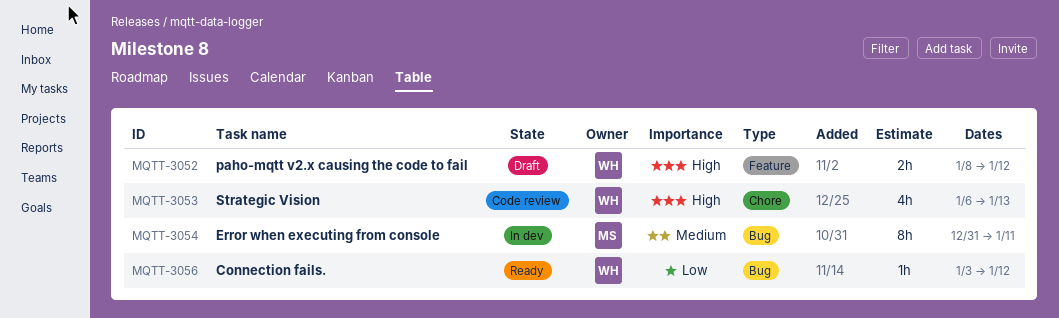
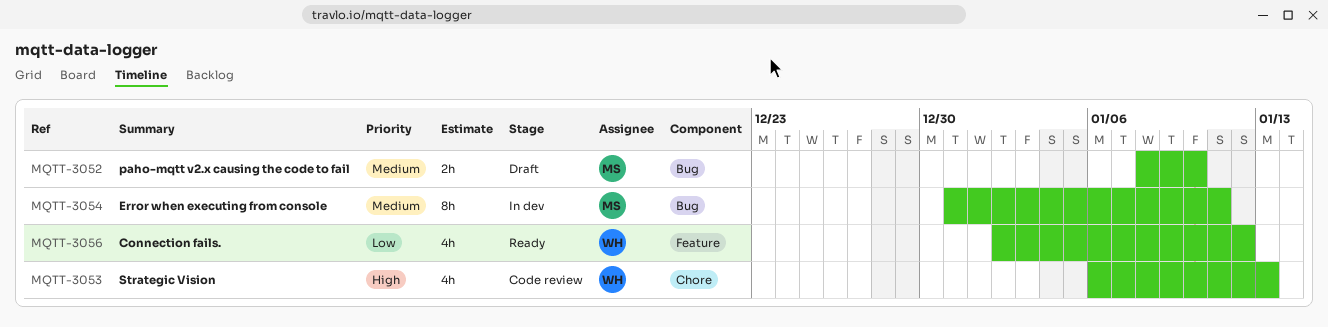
MQTT-3052, owner: WH -> MS
MQTT-3052, priority: High -> Medium
MQTT-3052, label: Feature -> Bug
MQTT-3052, due: Jan 12 -> Jan 10
MQTT-3056, label: Bug -> Feature
MQTT-3056, estimate: 1h -> 4h
MQTT-3056, start: Jan 3 -> Jan 2

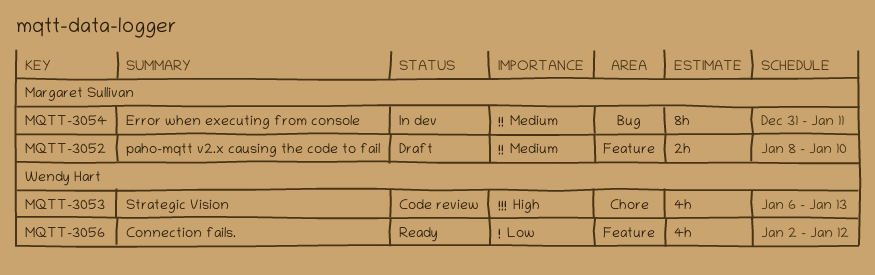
MQTT-3052, label: Bug -> Feature

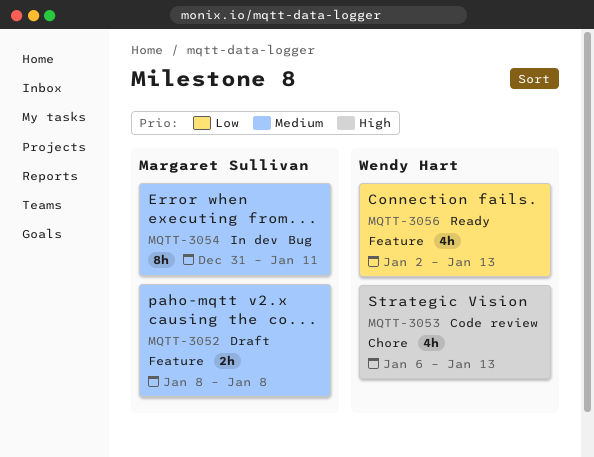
MQTT-3052, due: Jan 10 -> Jan 8
MQTT-3056, due: Jan 12 -> Jan 13

